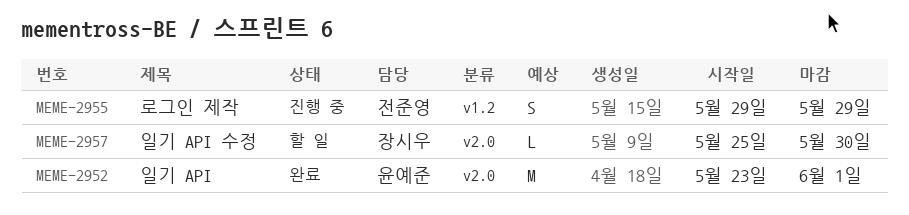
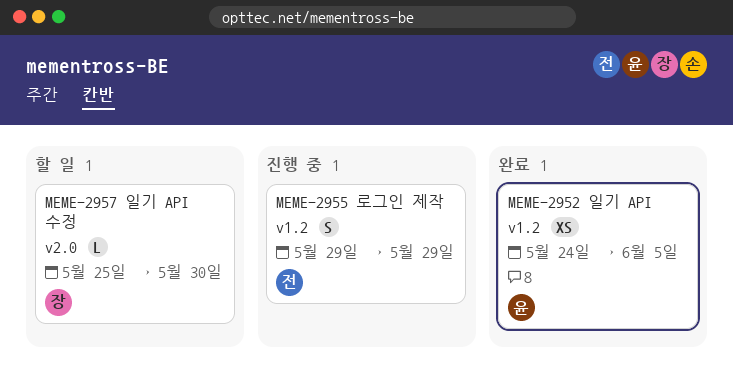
MEME-2952, label: v2.0 -> v1.2
MEME-2952, estimate: M -> XS
MEME-2952, start: May 23 -> May 24
MEME-2952, due: Jun 1 -> Jun 5

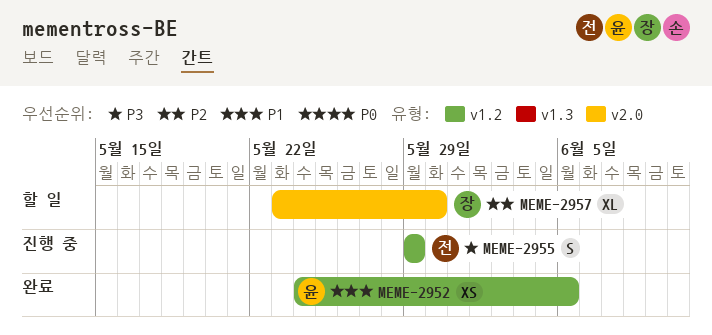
MEME-2957, estimate: L -> XL
MEME-2957, start: May 25 -> May 23

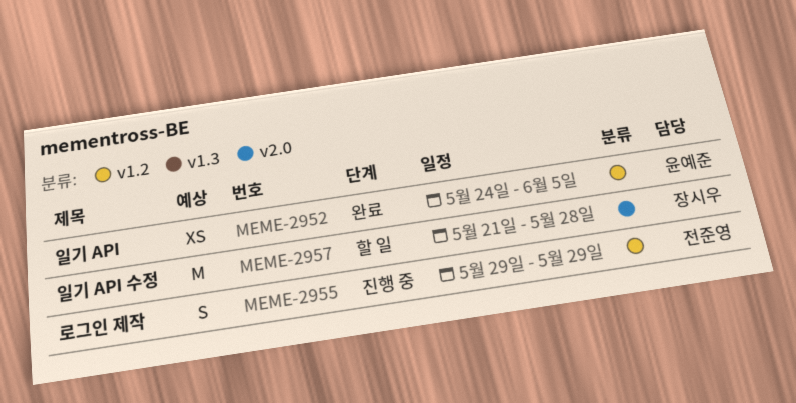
MEME-2957, estimate: XL -> M
MEME-2957, start: May 23 -> May 21
MEME-2957, due: May 30 -> May 28

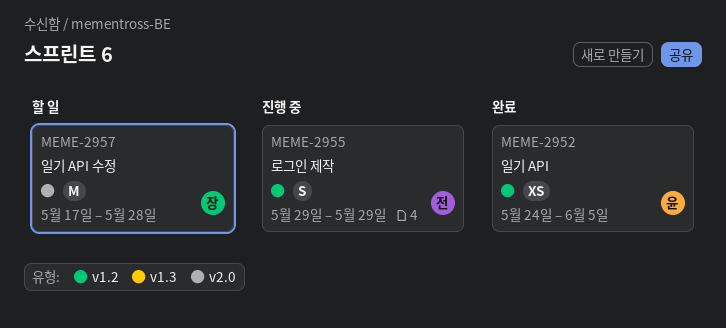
MEME-2957, start: May 21 -> May 17

